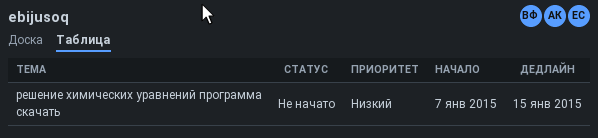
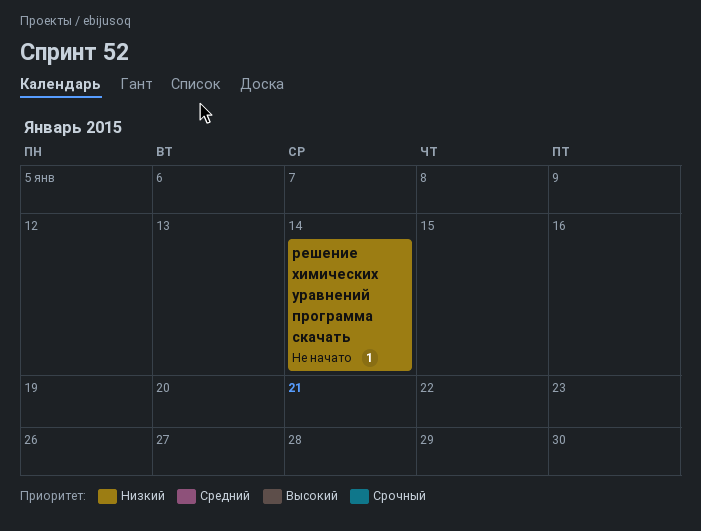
решение химических уравнений программа скачать, due: Jan 15 -> Jan 14

